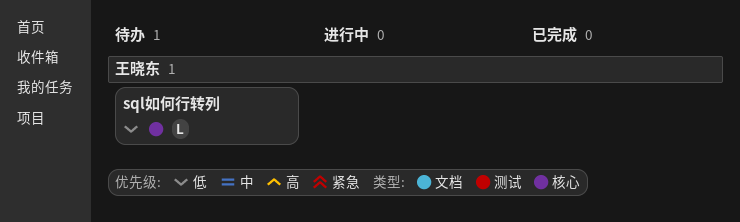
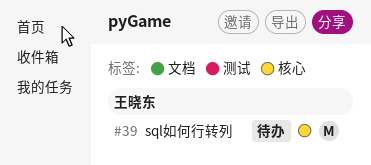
sql如何行转列, estimate: L -> M

